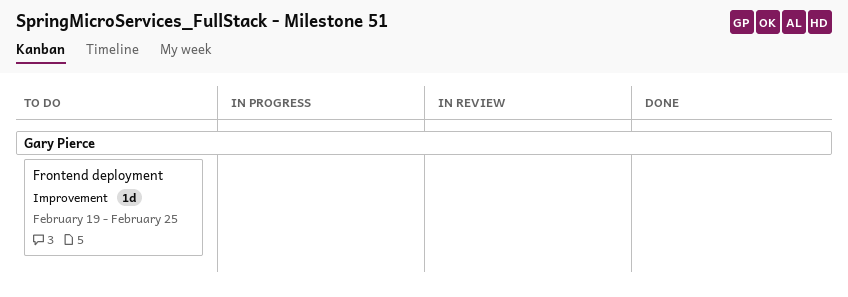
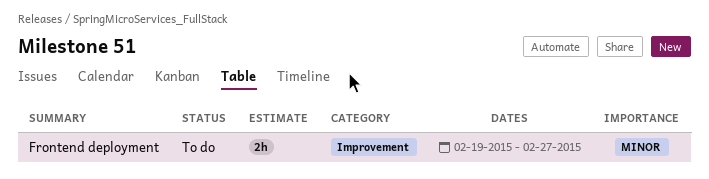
Frontend deployment, estimate: 1d -> 2h
Frontend deployment, due: Feb 25 -> Feb 27

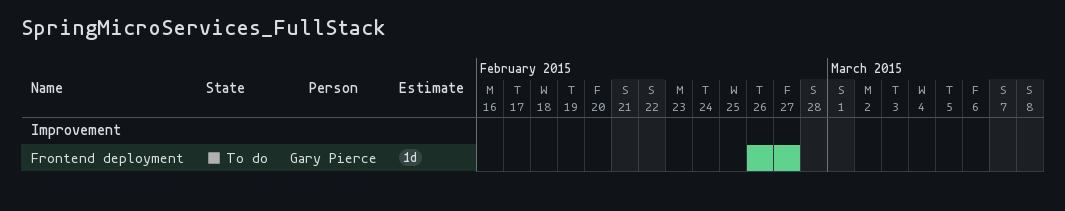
Frontend deployment, estimate: 2h -> 1d
Frontend deployment, start: Feb 19 -> Feb 26

